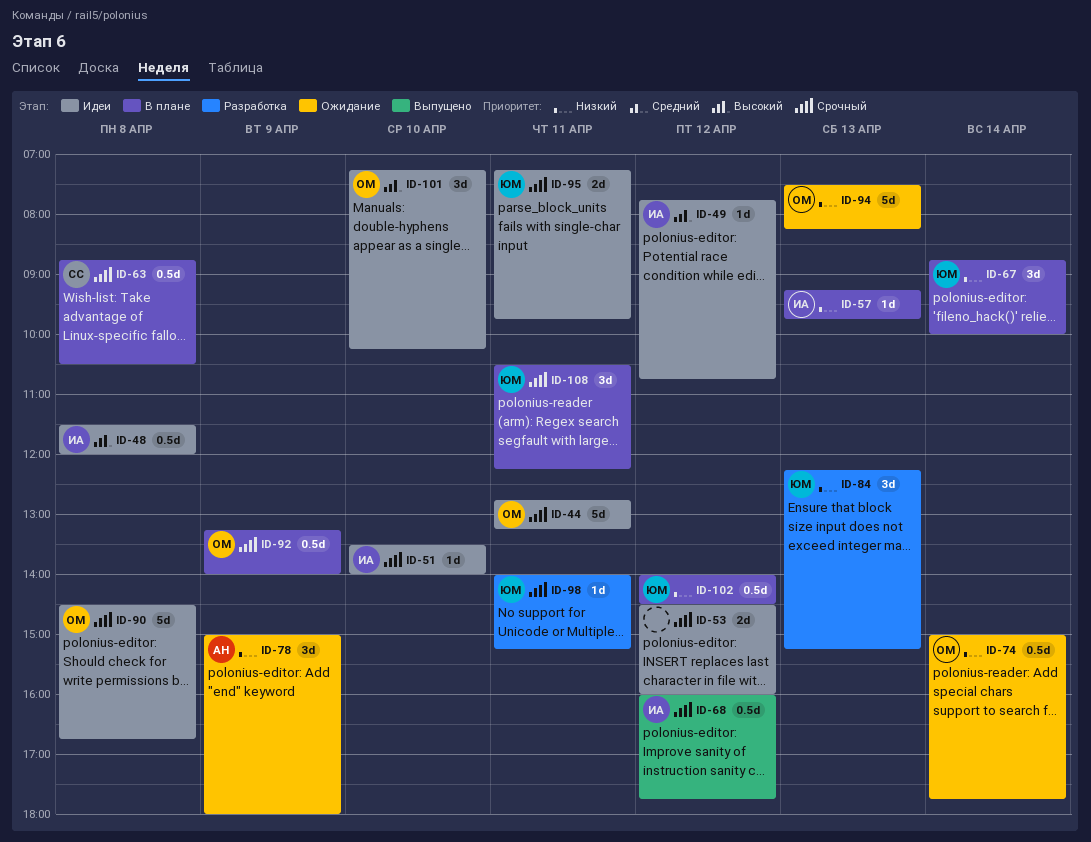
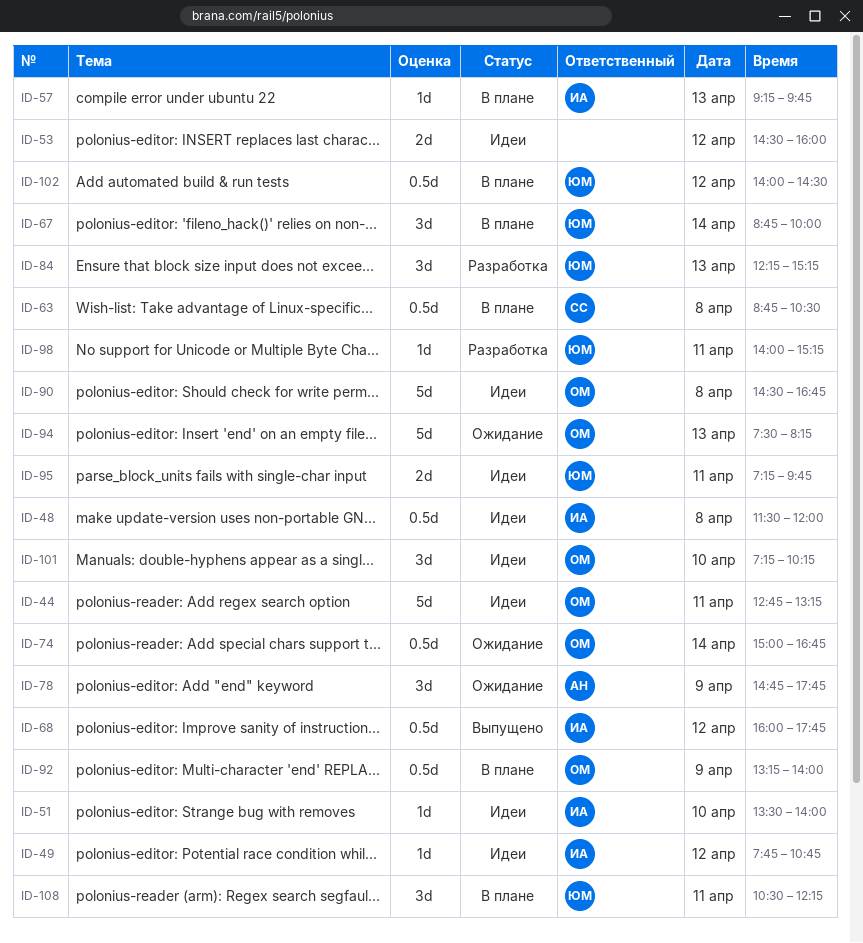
ID-74, ends: 17:45 -> 16:45
ID-78, begins: 15:00 -> 14:45
ID-78, ends: 18:00 -> 17:45

